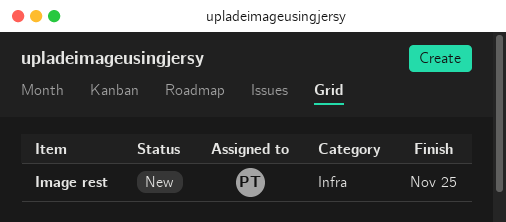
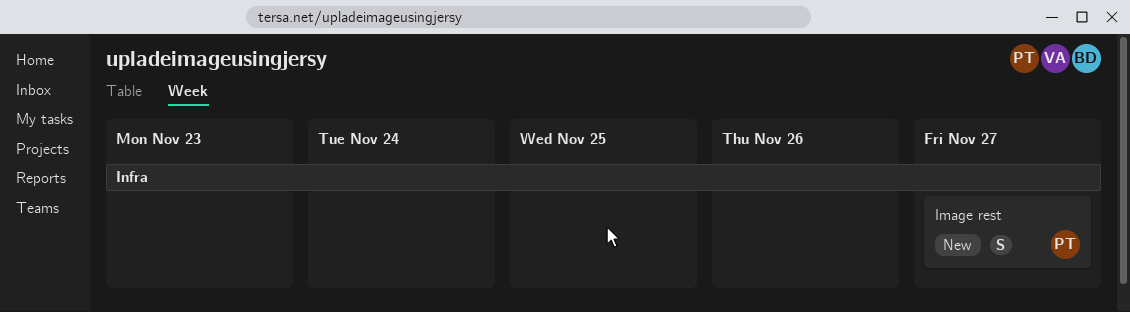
Image rest, due: Nov 25 -> Nov 27

